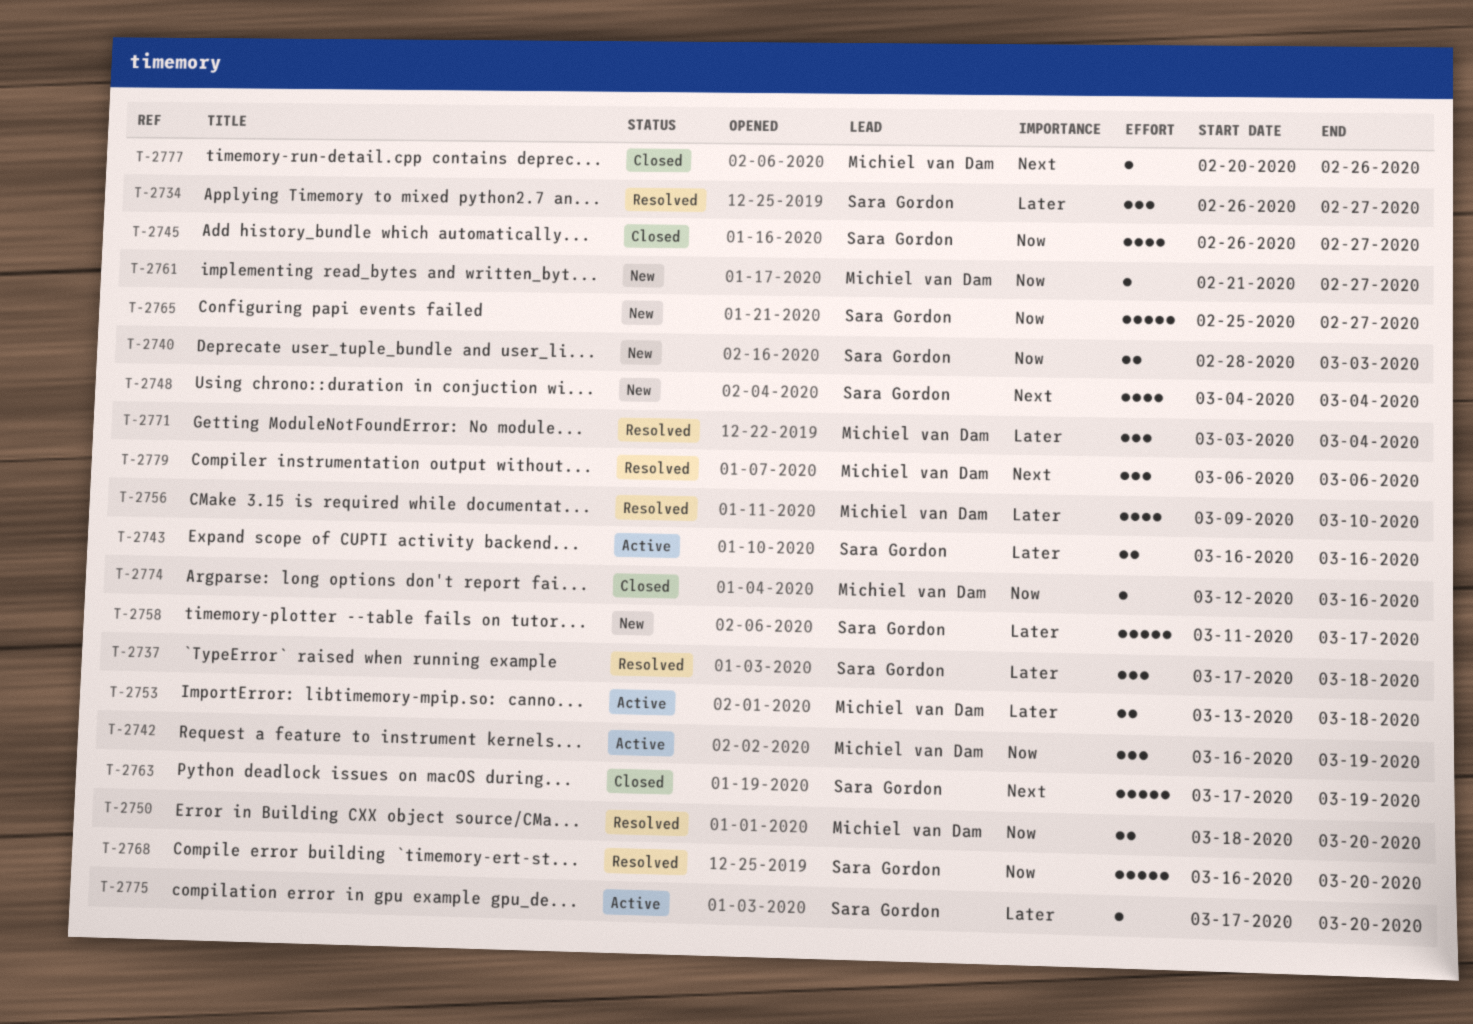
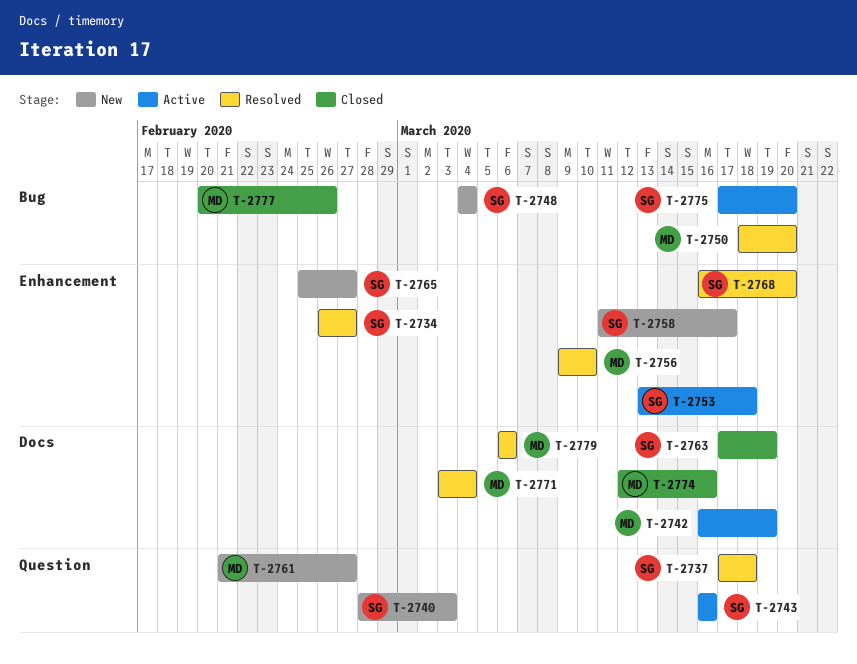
T-2745: present -> none
T-2753, owner: Michiel van Dam -> Sara Gordon

